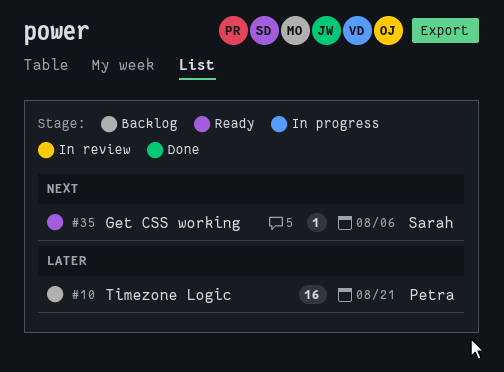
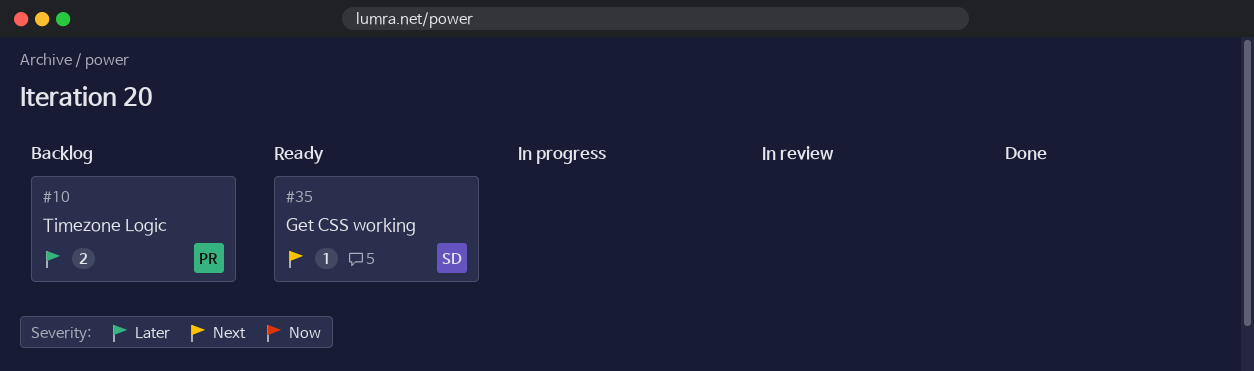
#10, estimate: 16 -> 2

